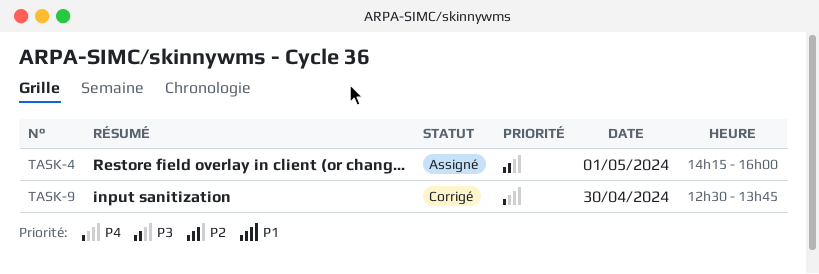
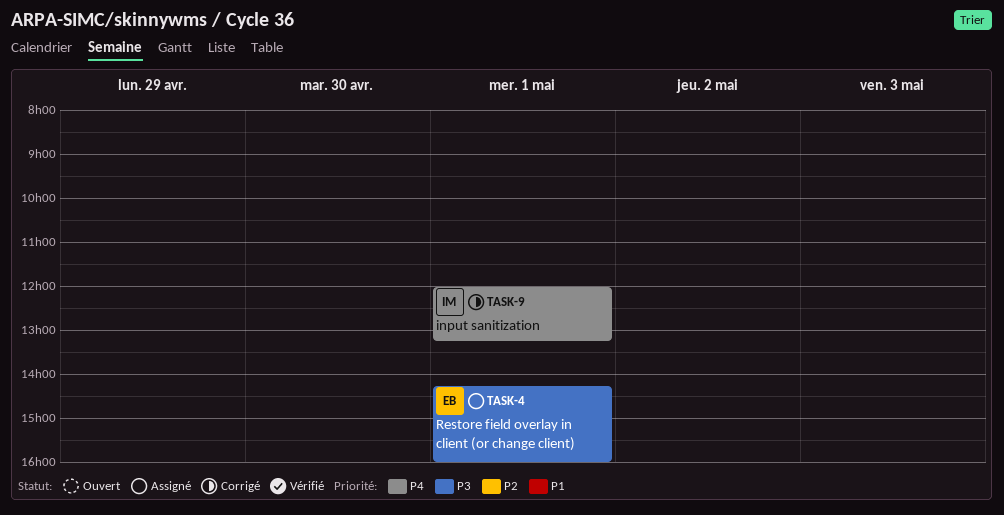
TASK-9, day: Apr 30 -> May 1
TASK-9, begins: 12:30 -> 12:00
TASK-9, ends: 13:45 -> 13:15

